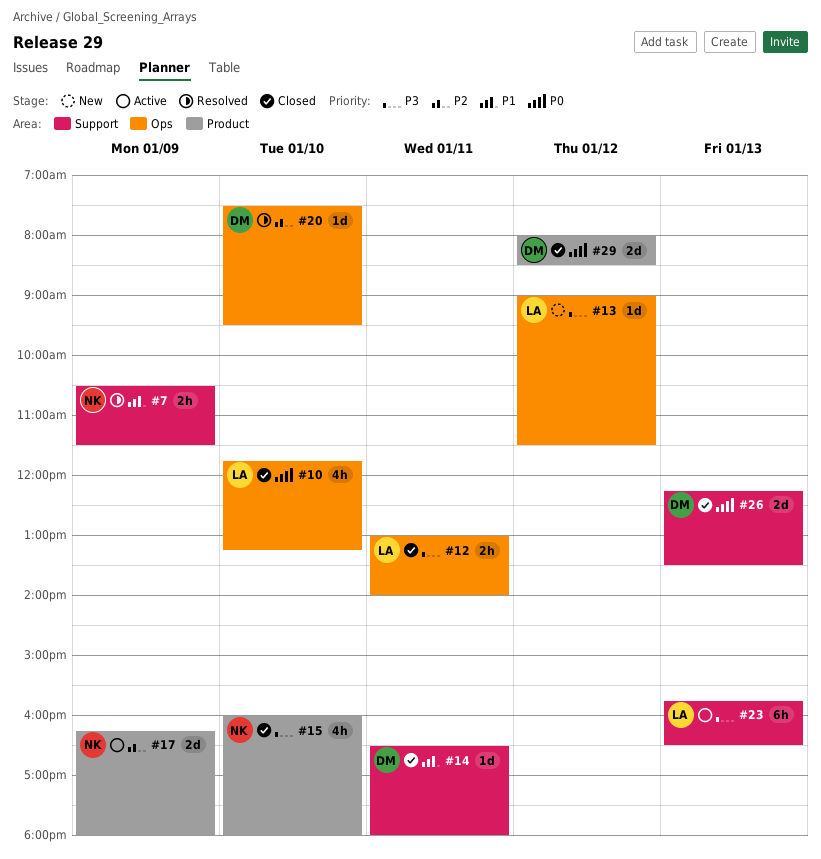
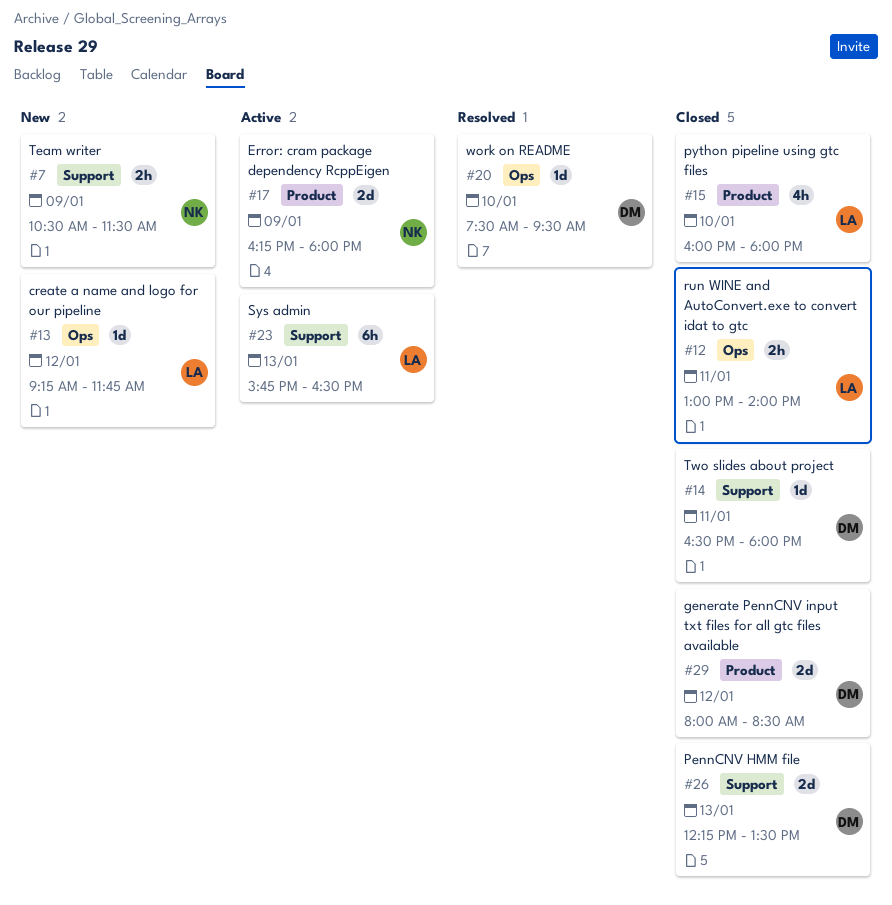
#7, status: Resolved -> New
#10: present -> none
#13, begins: 09:00 -> 09:15
#13, ends: 11:30 -> 11:45
#15, owner: NK -> LA

